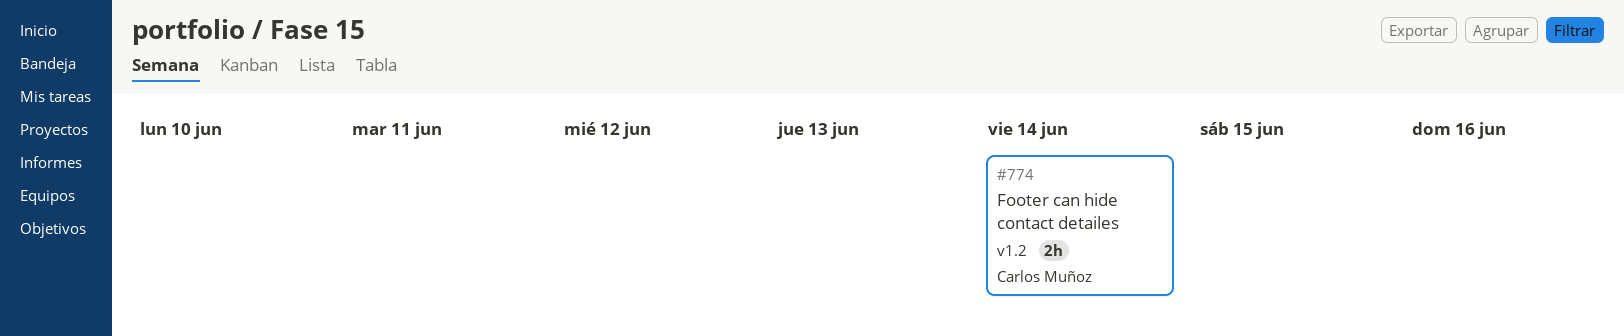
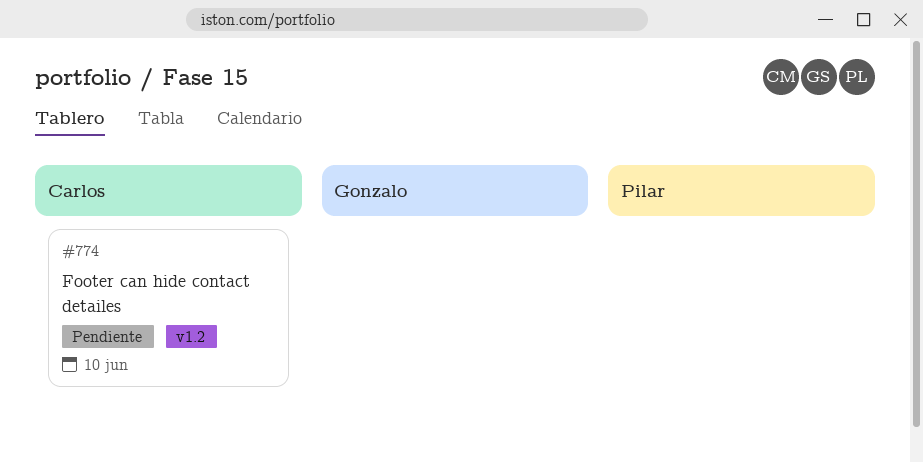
#774, due: Jun 14 -> Jun 10

